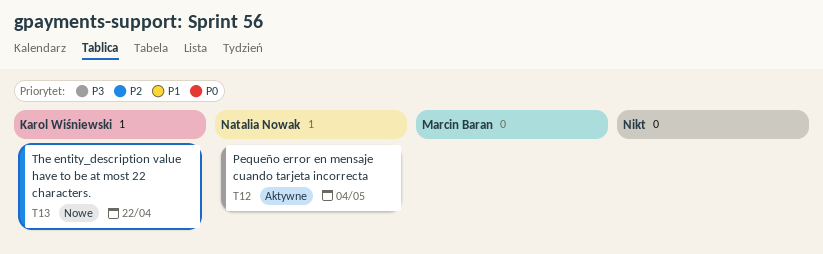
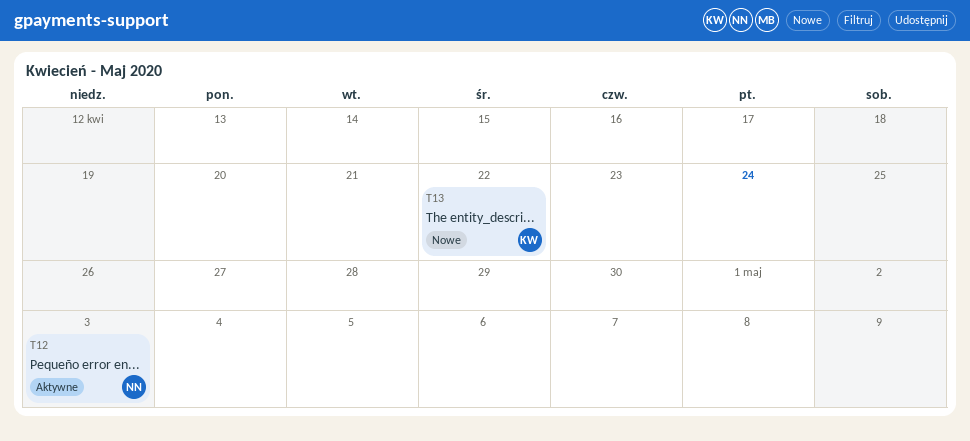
T12, due: May 4 -> May 3

